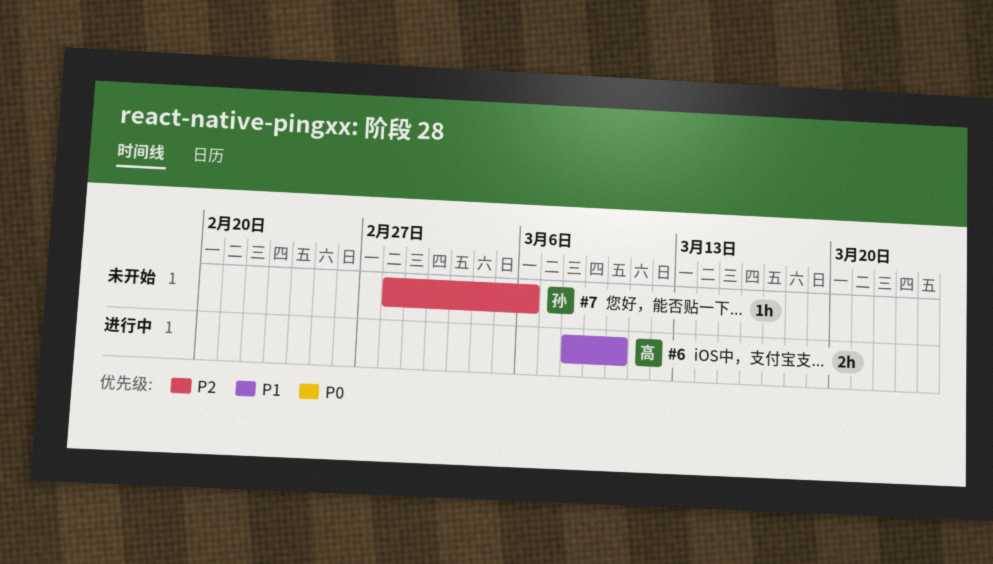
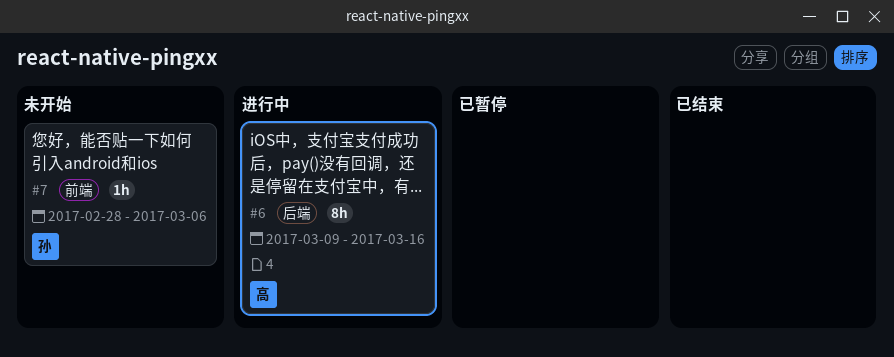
#6, estimate: 2h -> 8h
#6, start: Mar 8 -> Mar 9
#6, due: Mar 10 -> Mar 16

